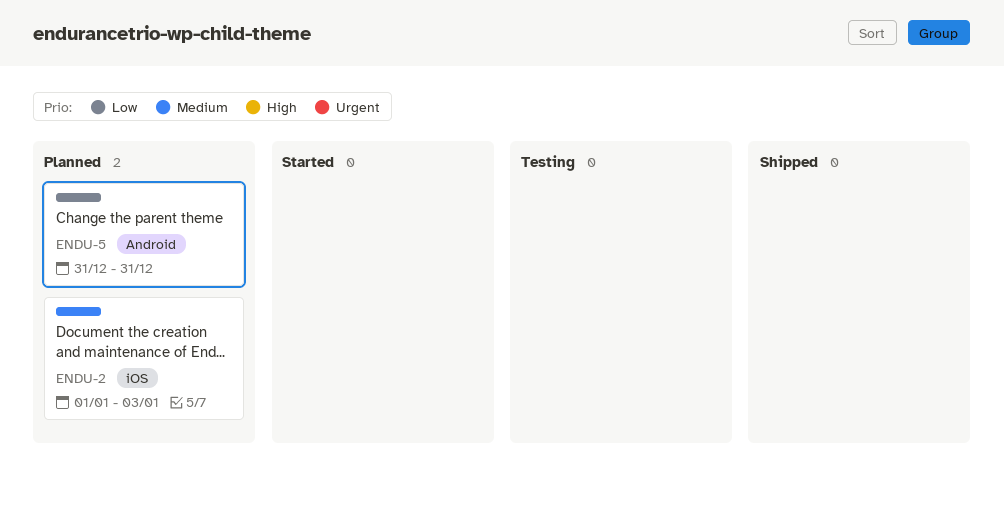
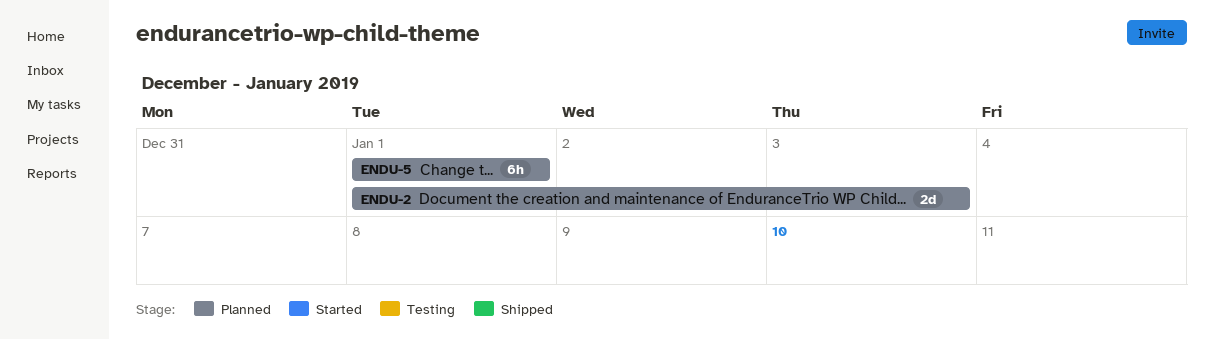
ENDU-5, start: Dec 31 -> Jan 1
ENDU-5, due: Dec 31 -> Jan 1

